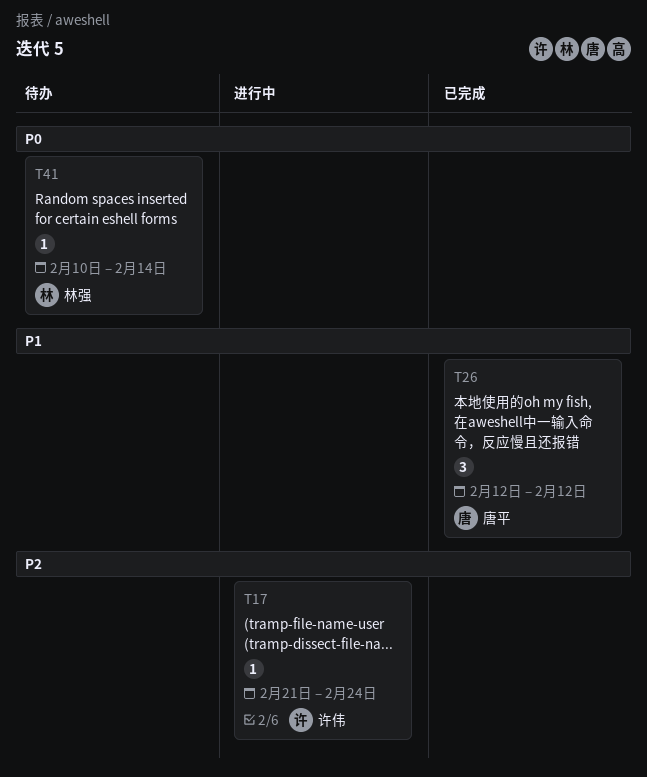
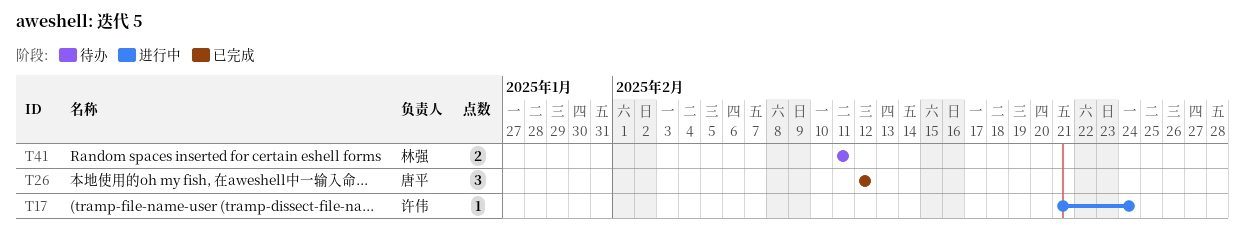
T41, estimate: 1 -> 2
T41, start: Feb 10 -> Feb 11
T41, due: Feb 14 -> Feb 11

